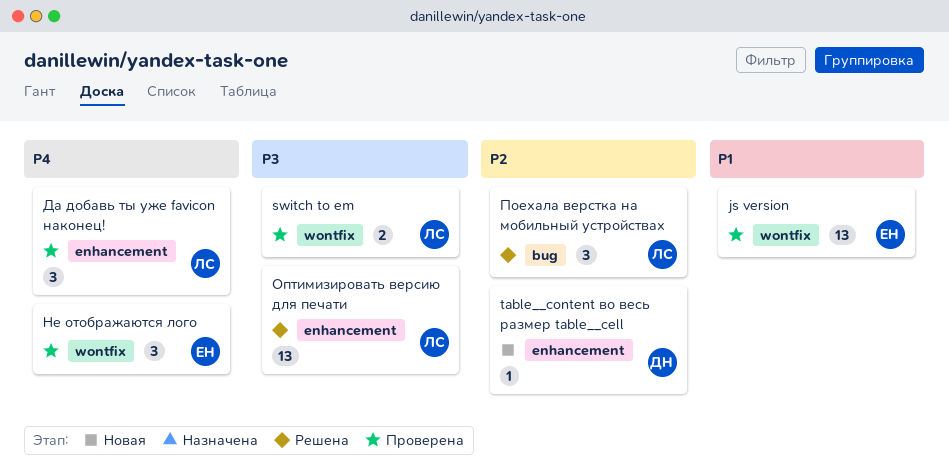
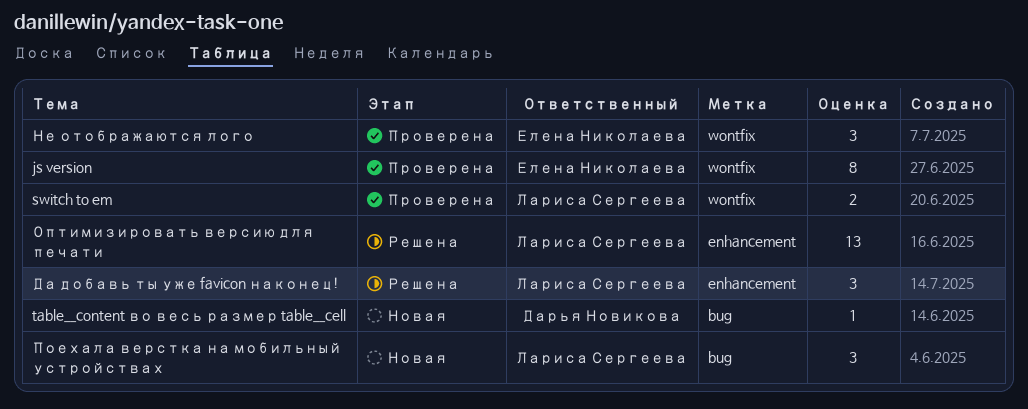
js version, estimate: 13 -> 8
table__content во весь размер table__cell, label: enhancement -> bug
Да добавь ты уже favicon наконец!, status: Проверена -> Решена
Поехала верстка на мобильный устройствах, status: Решена -> Новая

